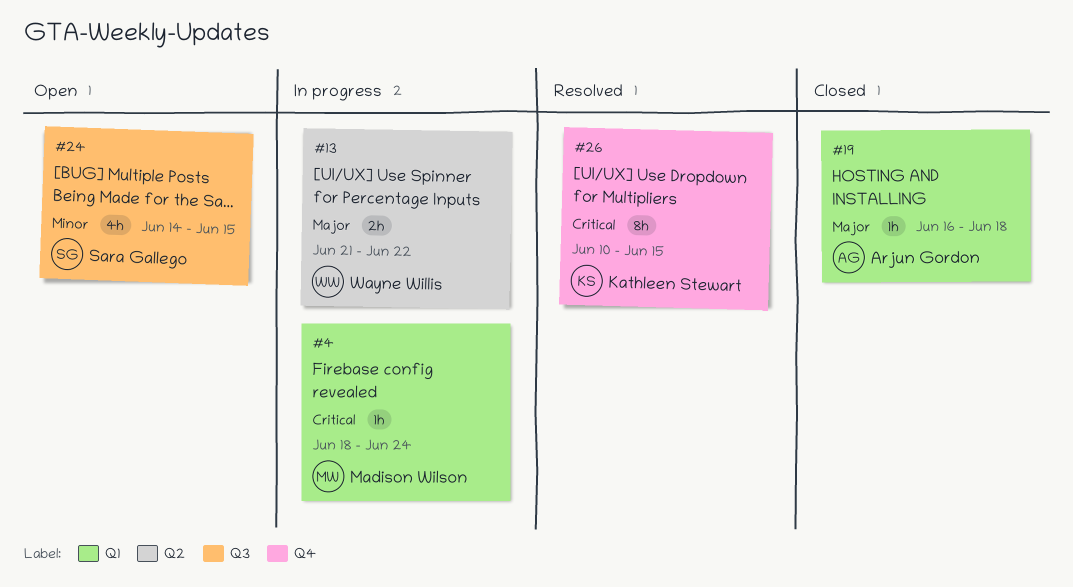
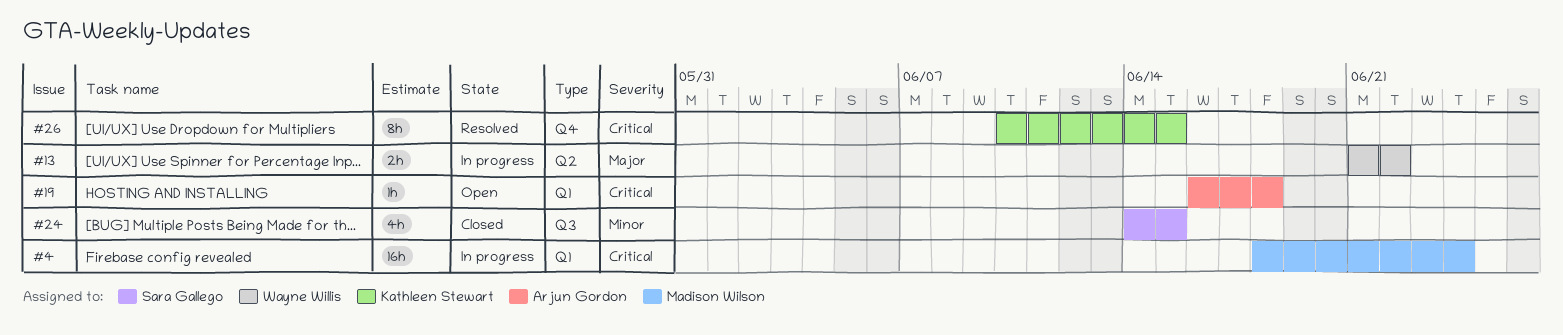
#4, estimate: 1h -> 16h
#19, status: Closed -> Open
#19, priority: Major -> Critical
#24, status: Open -> Closed

